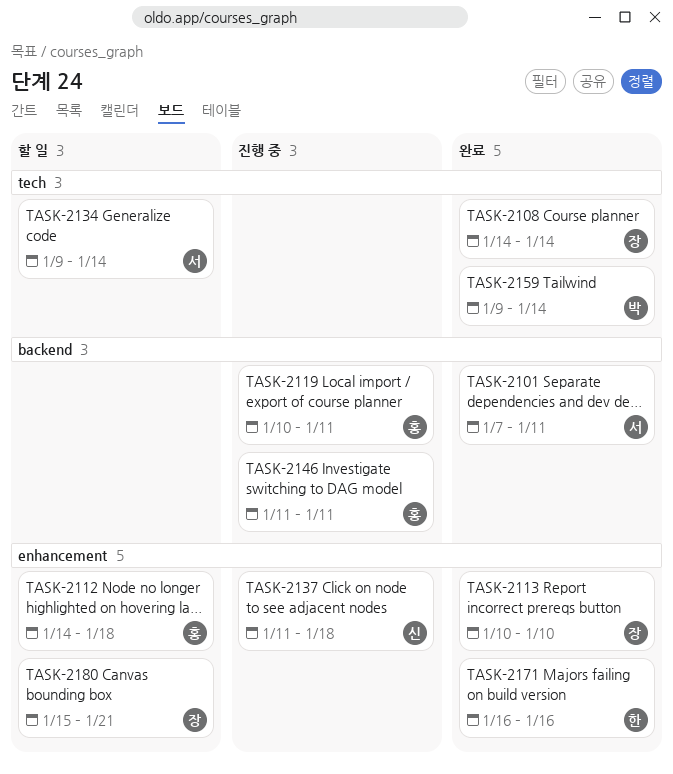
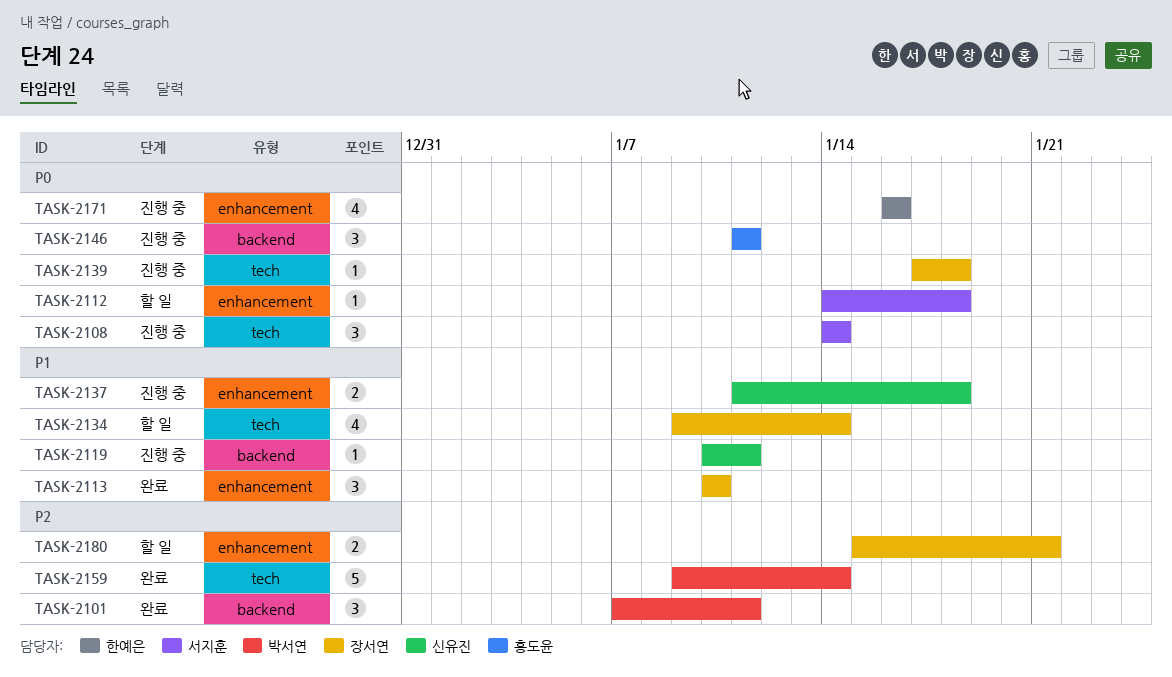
TASK-2101, owner: 서지훈 -> 박서연
TASK-2108, status: 완료 -> 진행 중
TASK-2108, owner: 장서연 -> 서지훈
TASK-2112, owner: 홍도윤 -> 서지훈
TASK-2119, owner: 홍도윤 -> 신유진
TASK-2134, owner: 서지훈 -> 장서연
TASK-2139: none -> present
TASK-2171, status: 완료 -> 진행 중

